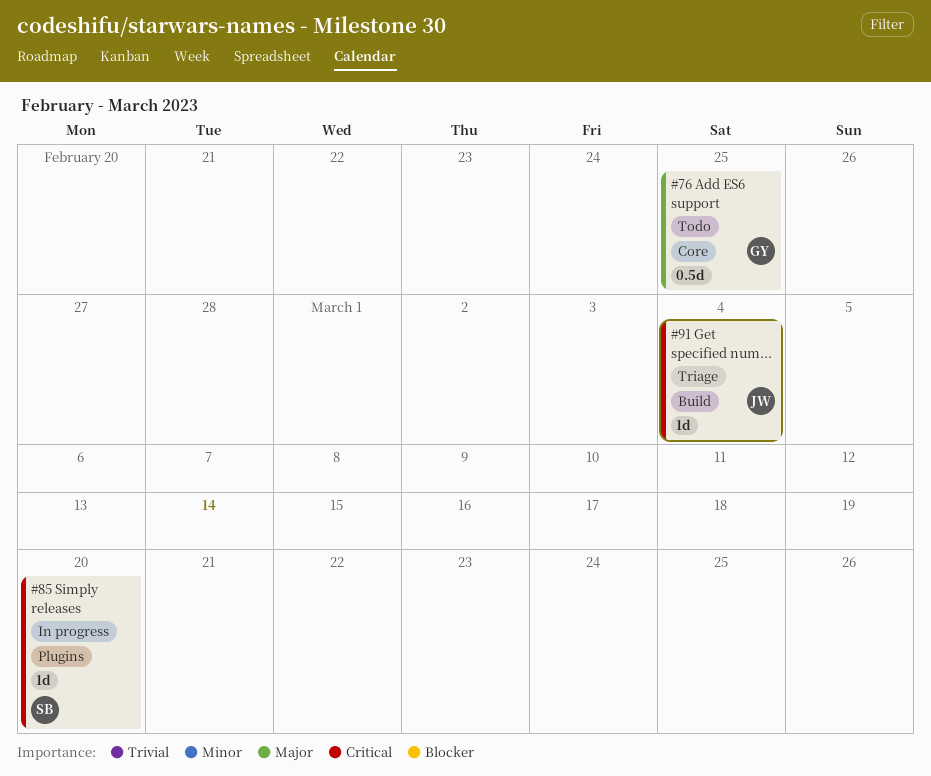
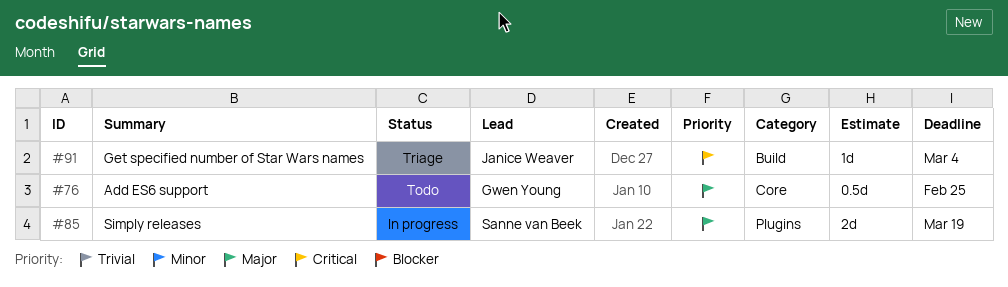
#85, priority: Critical -> Major
#85, estimate: 1d -> 2d
#85, due: Mar 20 -> Mar 19

